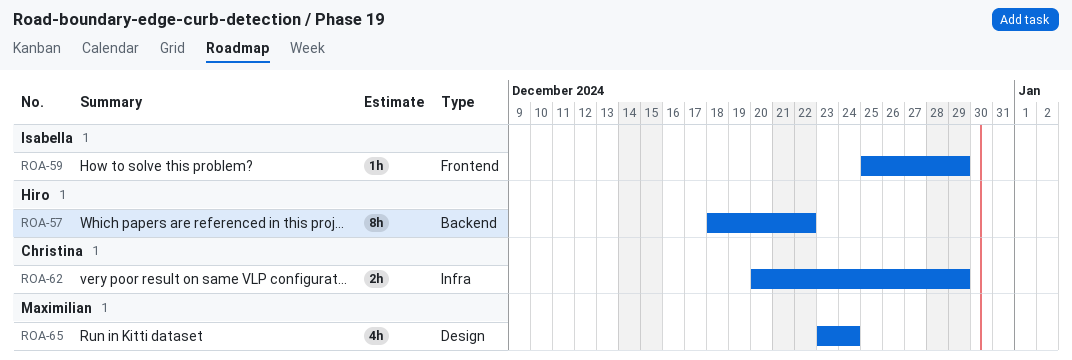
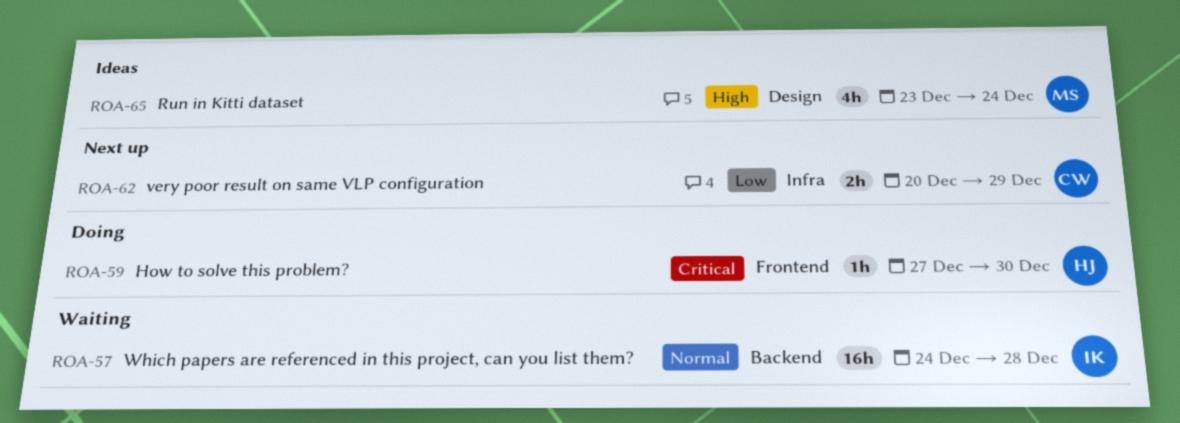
ROA-57, owner: Hiro -> Isabella
ROA-57, estimate: 8h -> 16h
ROA-57, start: Dec 18 -> Dec 24
ROA-57, due: Dec 22 -> Dec 28
ROA-59, owner: Isabella -> Hiro
ROA-59, start: Dec 25 -> Dec 27
ROA-59, due: Dec 29 -> Dec 30

